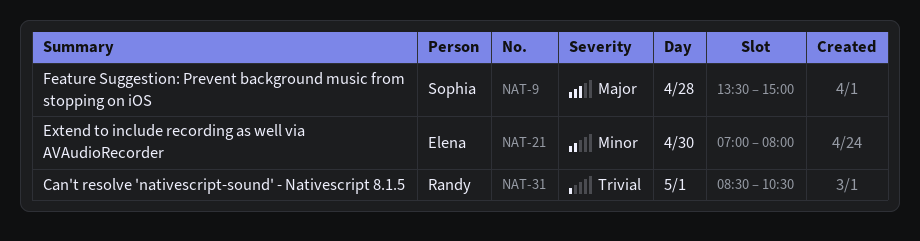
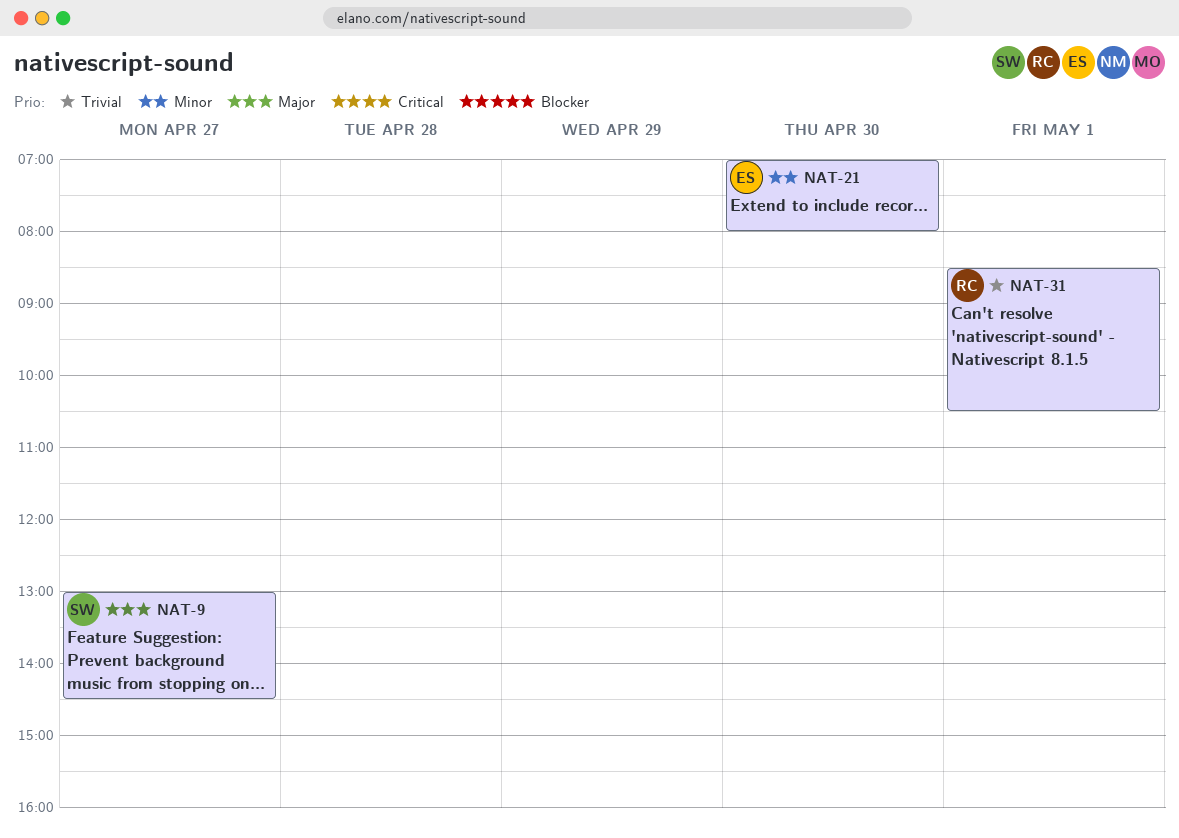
NAT-9, day: Apr 28 -> Apr 27
NAT-9, begins: 13:30 -> 13:00
NAT-9, ends: 15:00 -> 14:30

